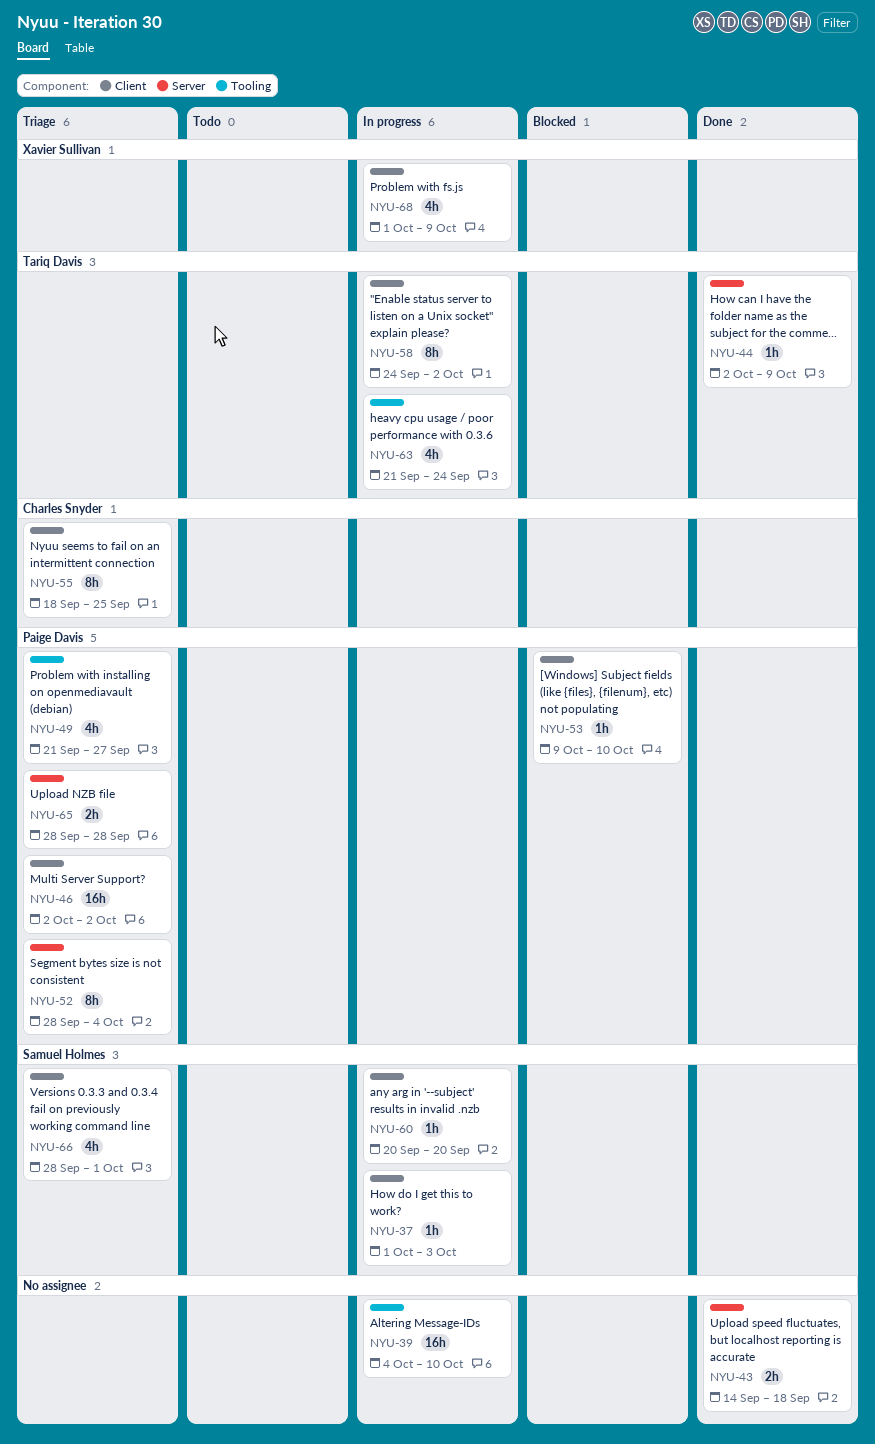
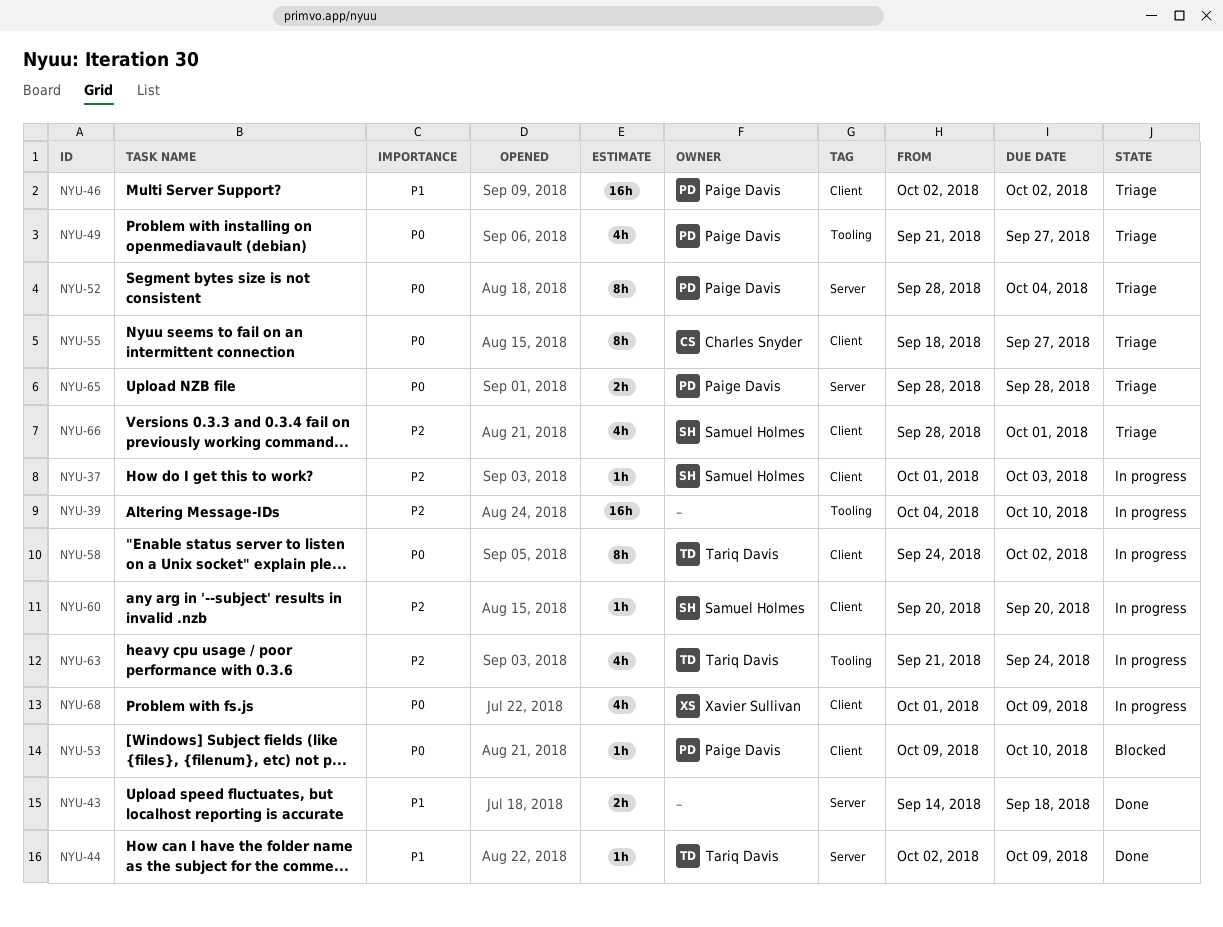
NYU-55, due: Sep 25 -> Sep 27

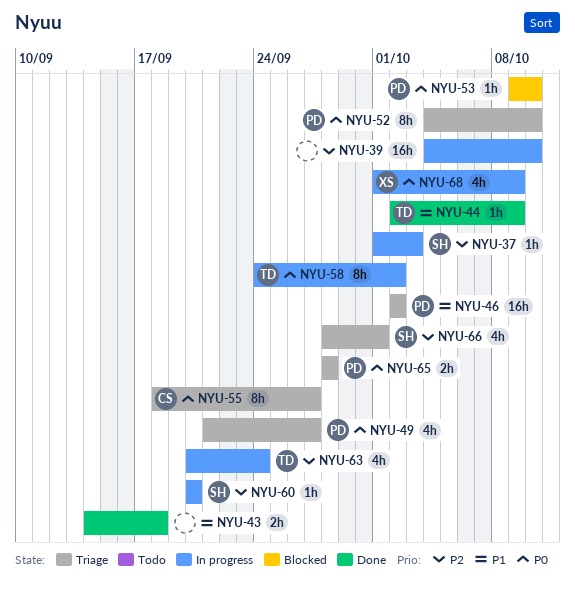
NYU-52, start: Sep 28 -> Oct 4
NYU-52, due: Oct 4 -> Oct 10
NYU-63, start: Sep 21 -> Sep 20

